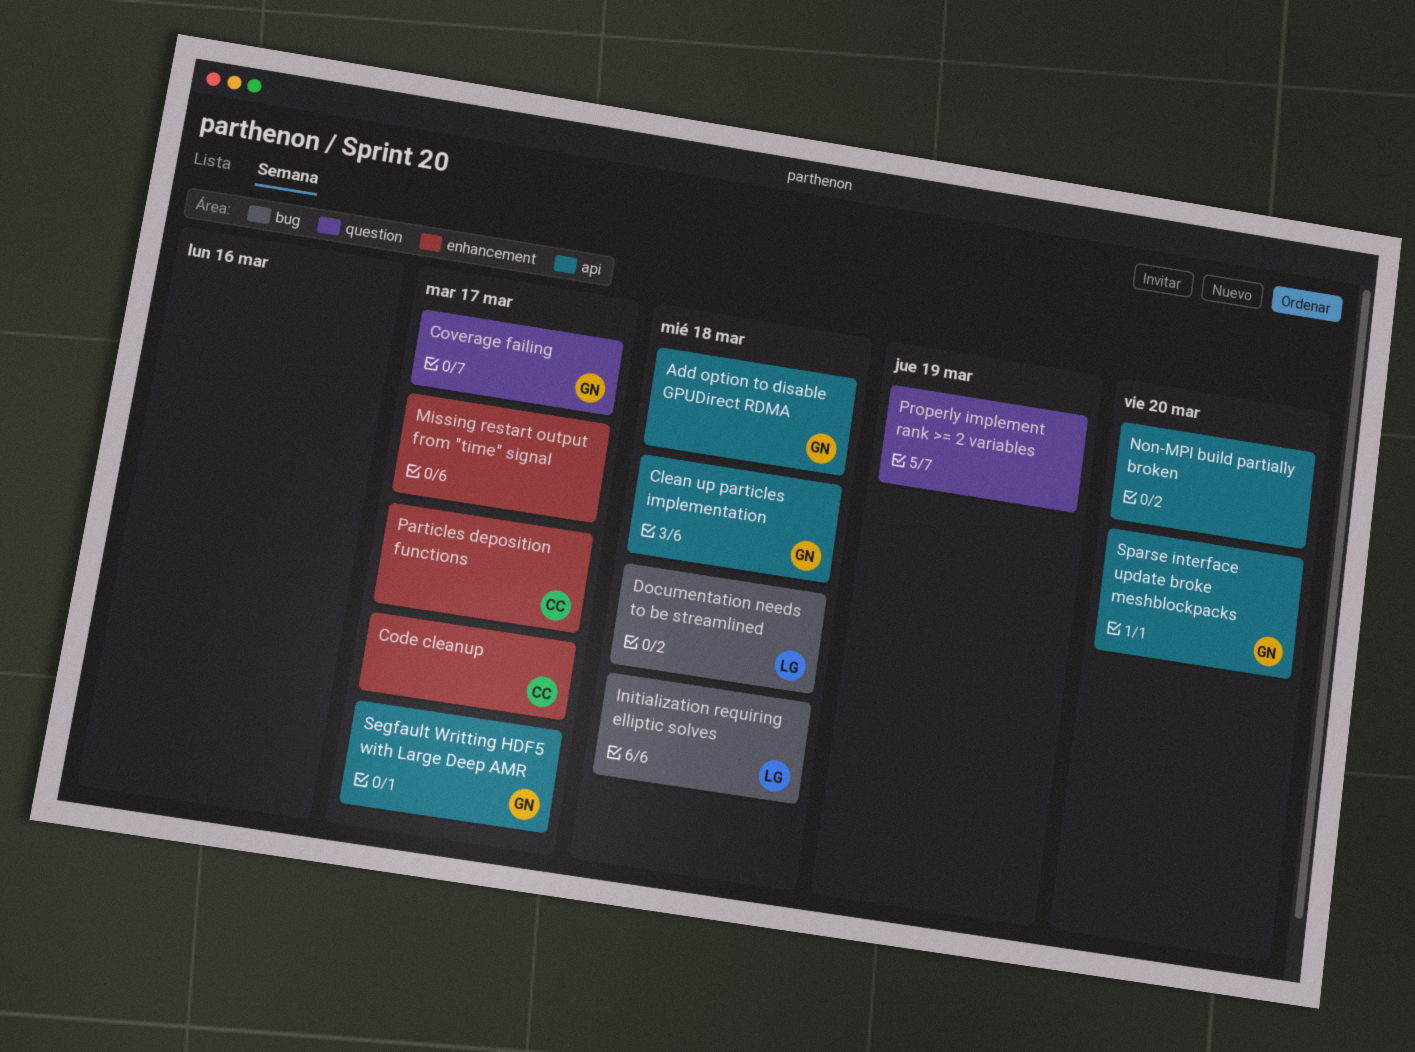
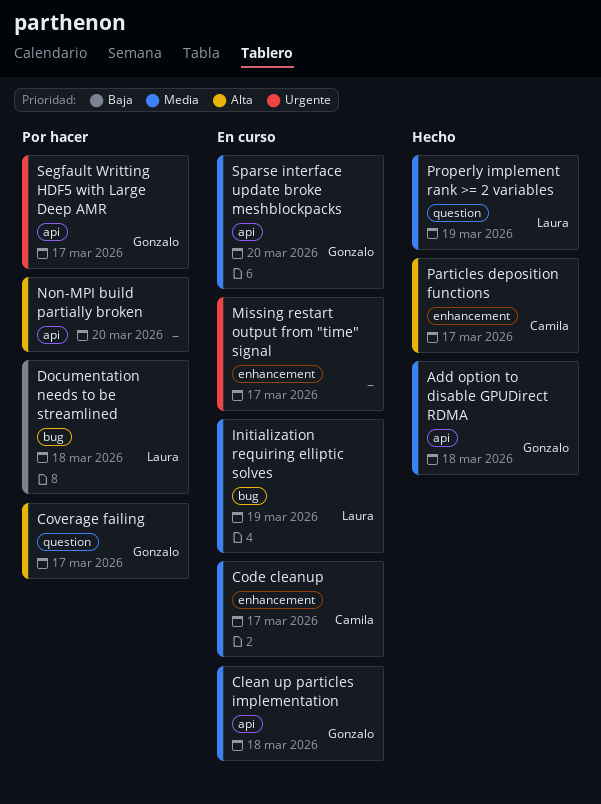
Initialization requiring elliptic solves, due: Mar 18 -> Mar 19
Properly implement rank >= 2 variables, owner: none -> Laura

